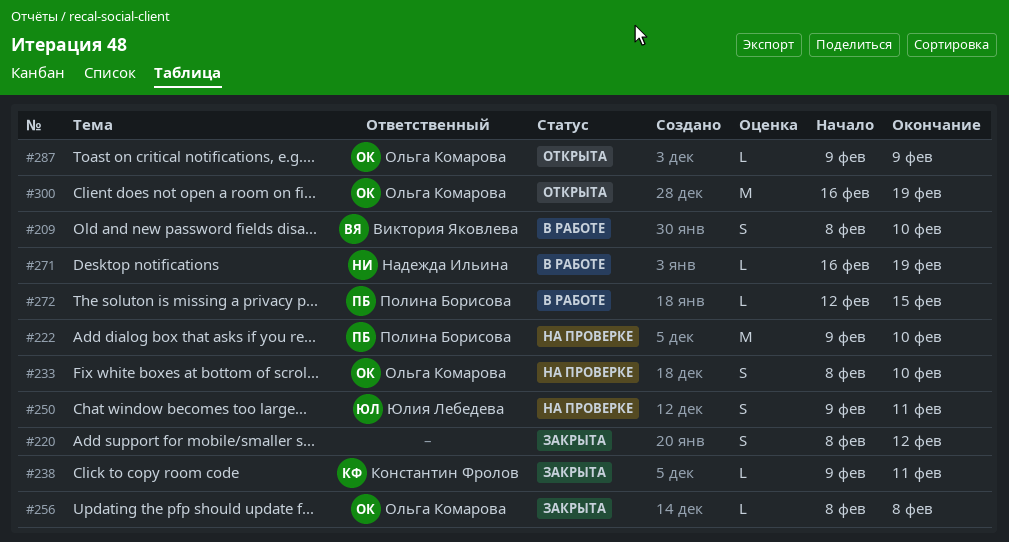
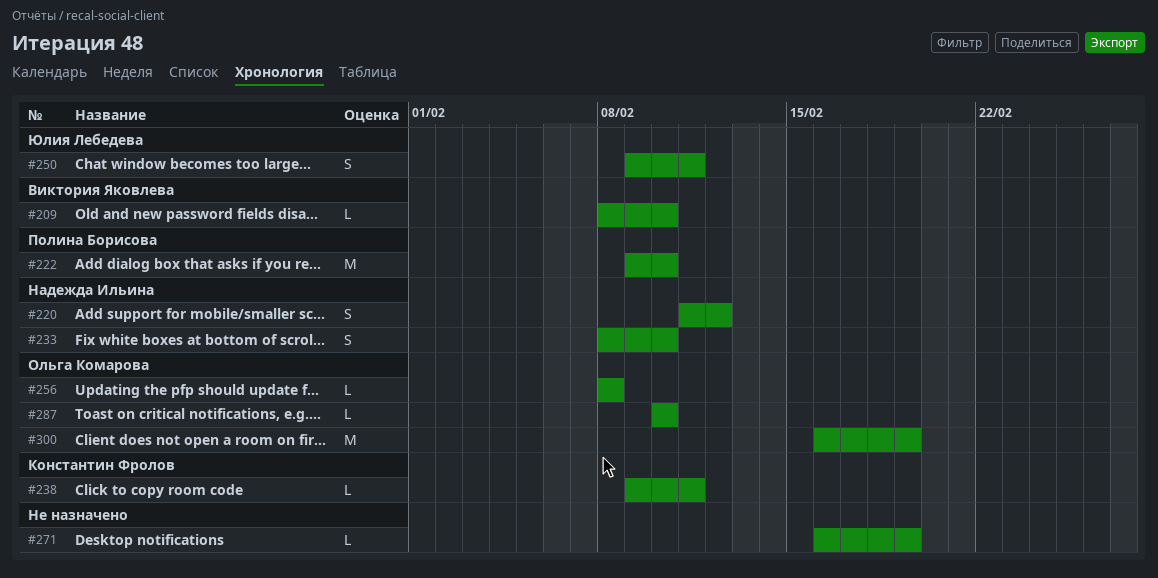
#209, estimate: S -> L
#220, owner: none -> Надежда Ильина
#220, start: Feb 8 -> Feb 11
#233, owner: Ольга Комарова -> Надежда Ильина
#271, owner: Надежда Ильина -> none
#272: present -> none
#287, start: Feb 9 -> Feb 10
#287, due: Feb 9 -> Feb 10

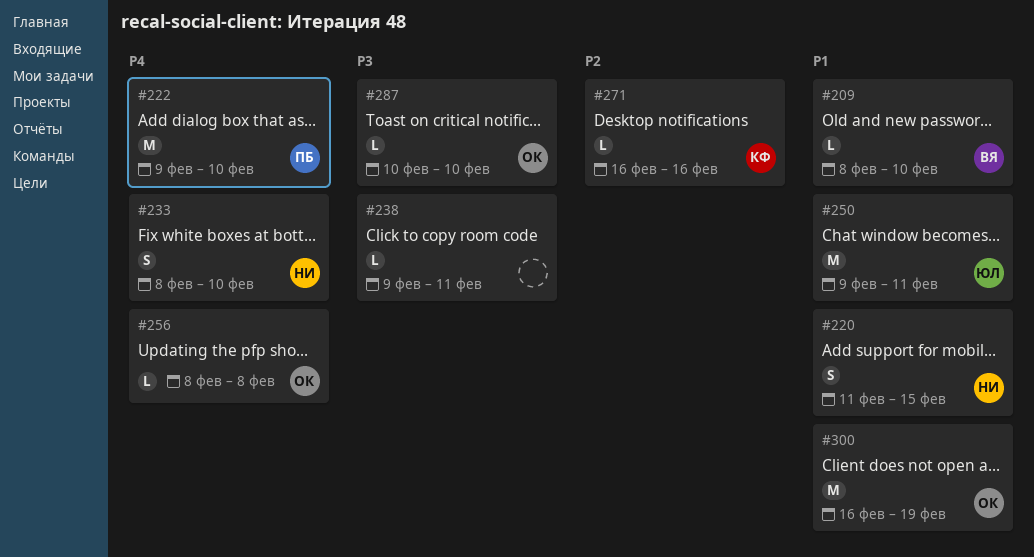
#220, due: Feb 12 -> Feb 15
#238, owner: Константин Фролов -> none
#250, estimate: S -> M
#271, owner: none -> Константин Фролов
#271, due: Feb 19 -> Feb 16

